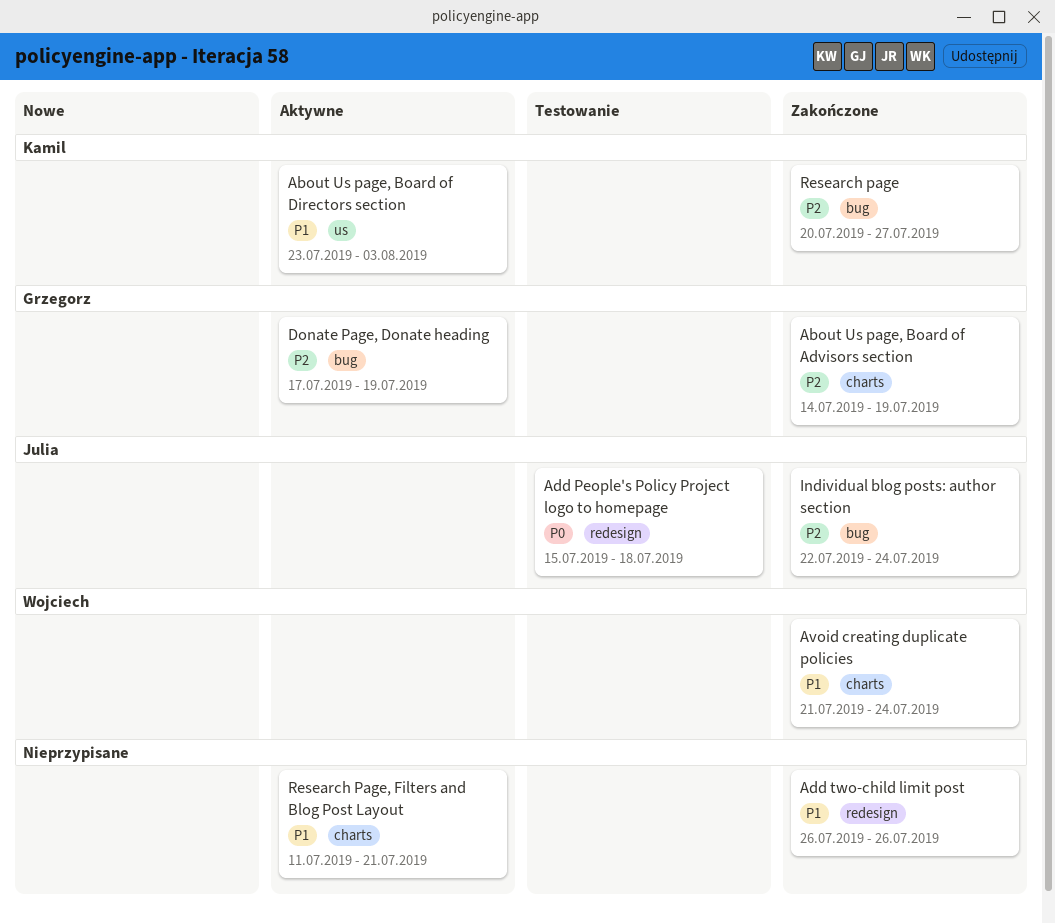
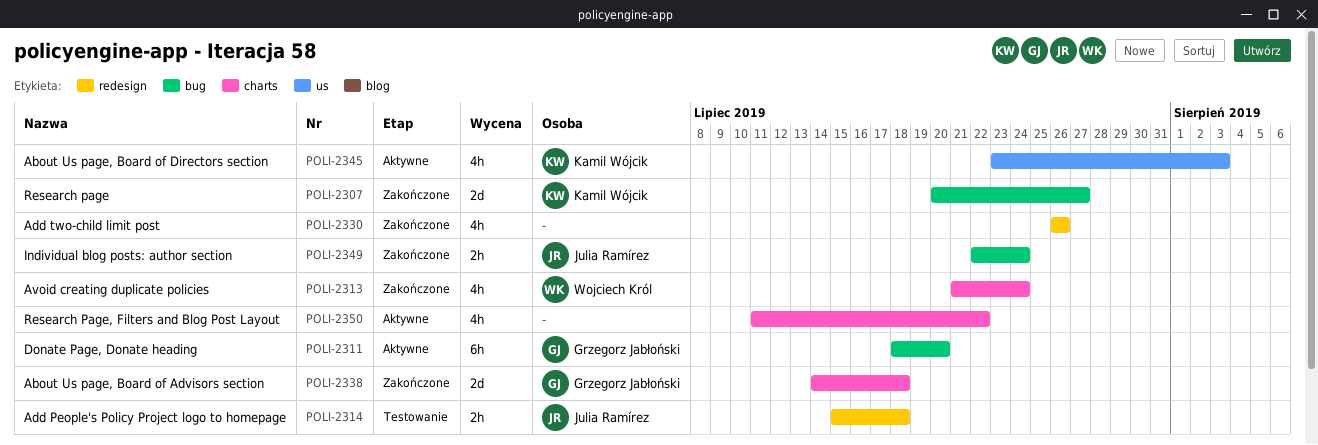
About Us page, Board of Advisors section, due: Jul 19 -> Jul 18
Donate Page, Donate heading, start: Jul 17 -> Jul 18
Donate Page, Donate heading, due: Jul 19 -> Jul 20
Research Page, Filters and Blog Post Layout, due: Jul 21 -> Jul 22

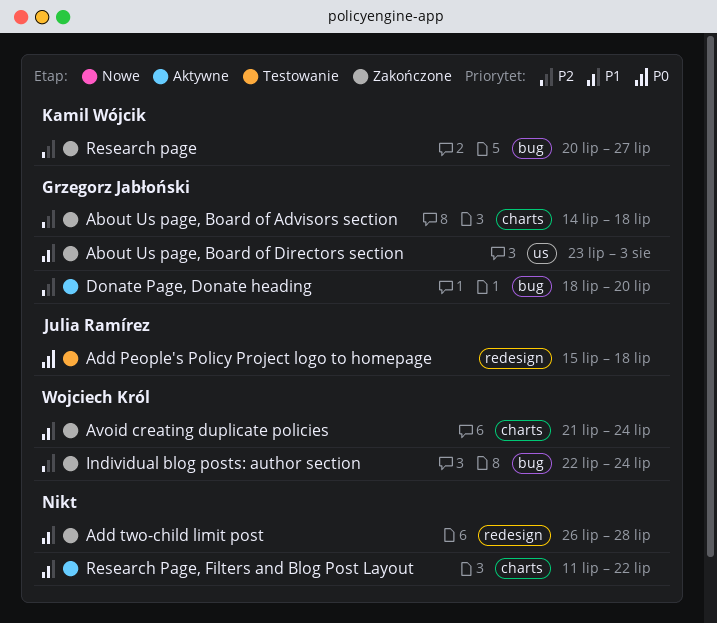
About Us page, Board of Directors section, status: Aktywne -> Zakończone
About Us page, Board of Directors section, owner: Kamil Wójcik -> Grzegorz Jabłoński
Add two-child limit post, due: Jul 26 -> Jul 28
Individual blog posts: author section, owner: Julia Ramírez -> Wojciech Król

